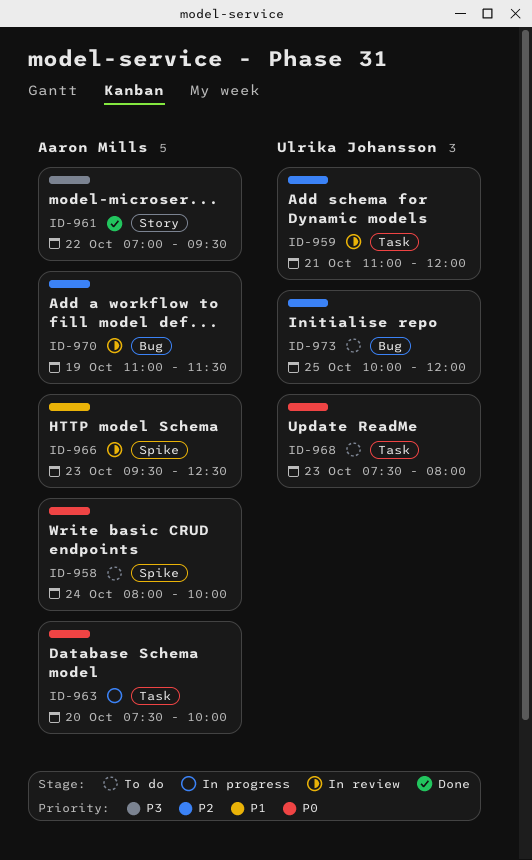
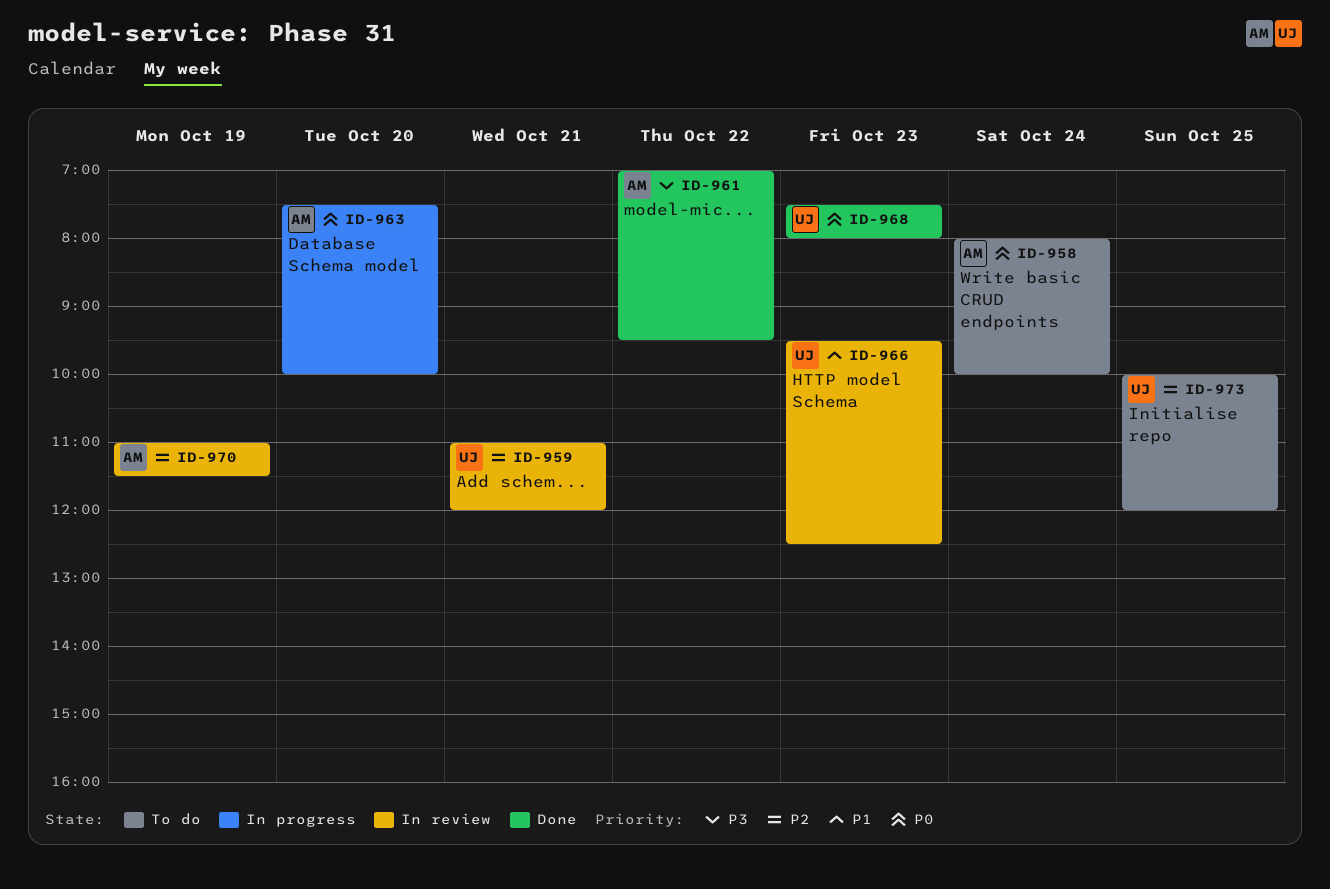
ID-966, owner: Aaron Mills -> Ulrika Johansson
ID-968, status: To do -> Done

